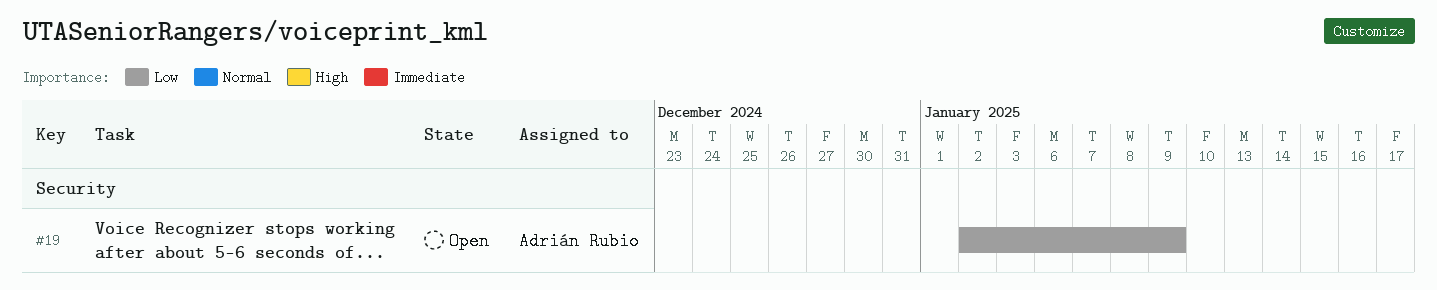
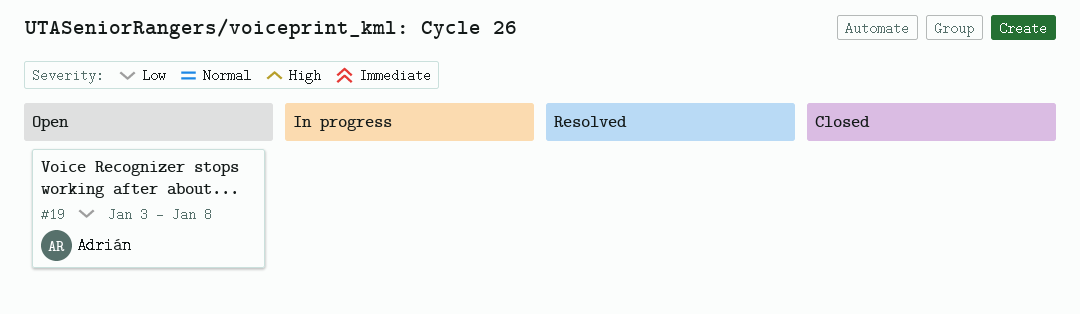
#19, start: Jan 2 -> Jan 3
#19, due: Jan 9 -> Jan 8

